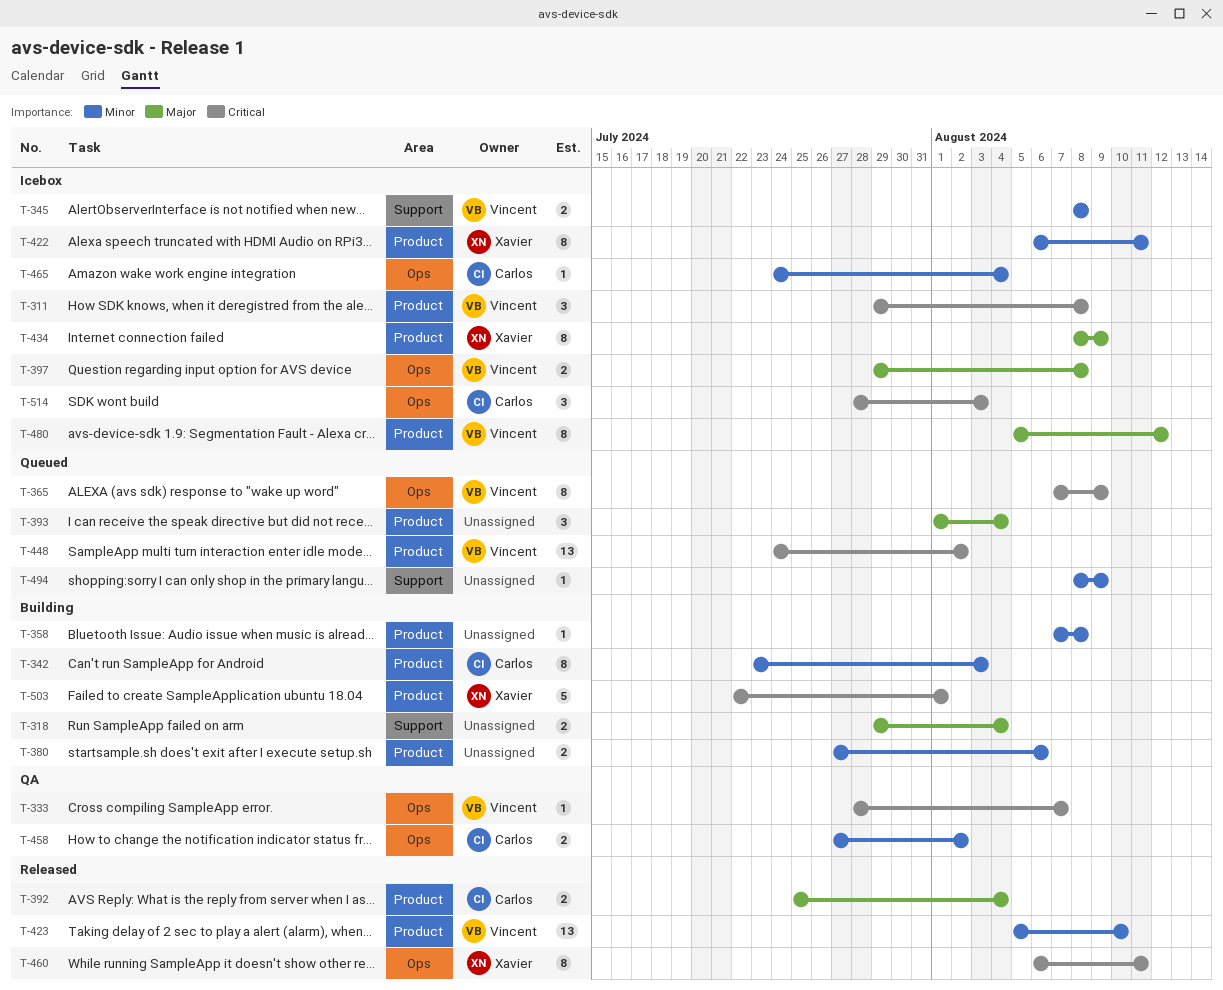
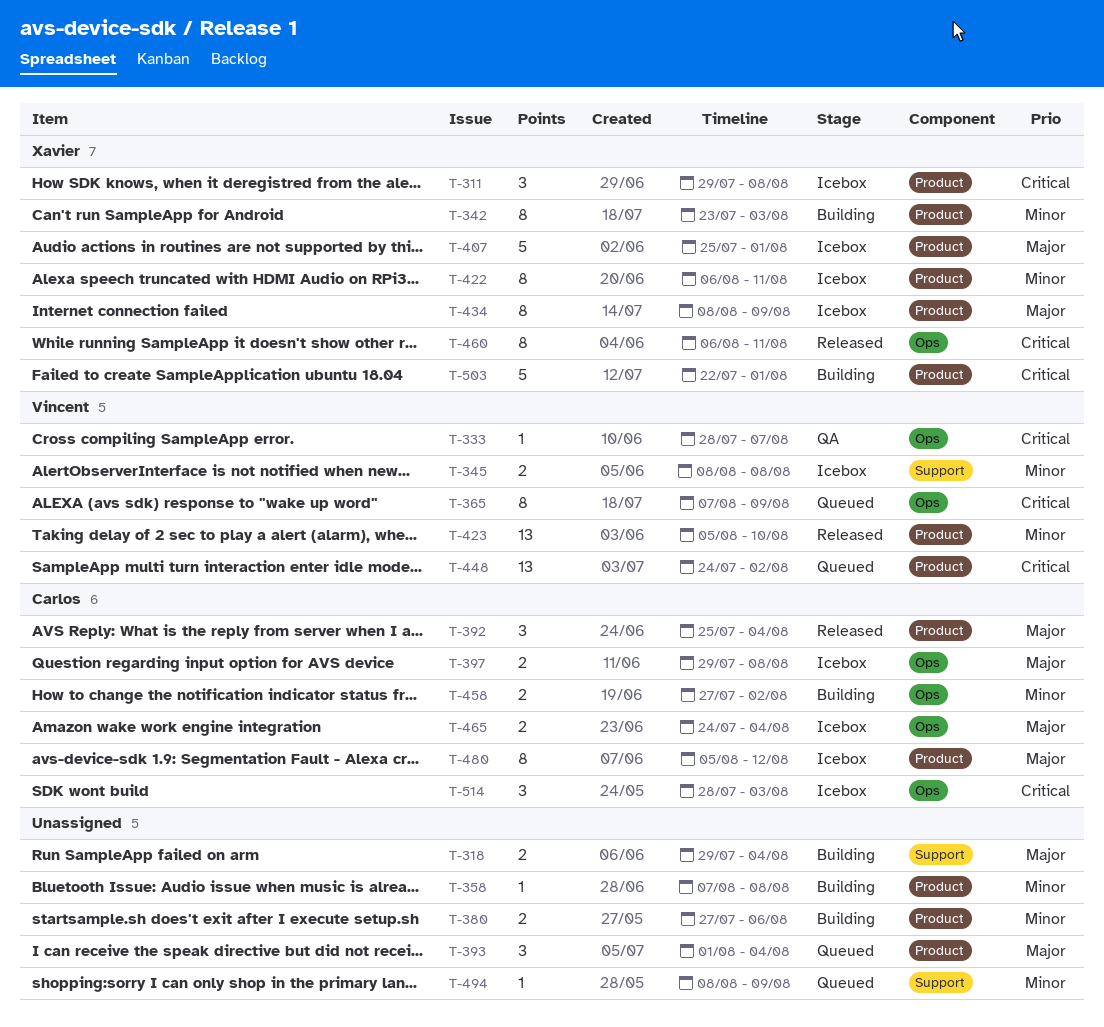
T-311, owner: Vincent -> Xavier
T-342, owner: Carlos -> Xavier
T-392, estimate: 2 -> 3
T-397, owner: Vincent -> Carlos
T-407: none -> present
T-458, status: QA -> Building
T-465, priority: Minor -> Major
T-465, estimate: 1 -> 2
T-480, owner: Vincent -> Carlos

